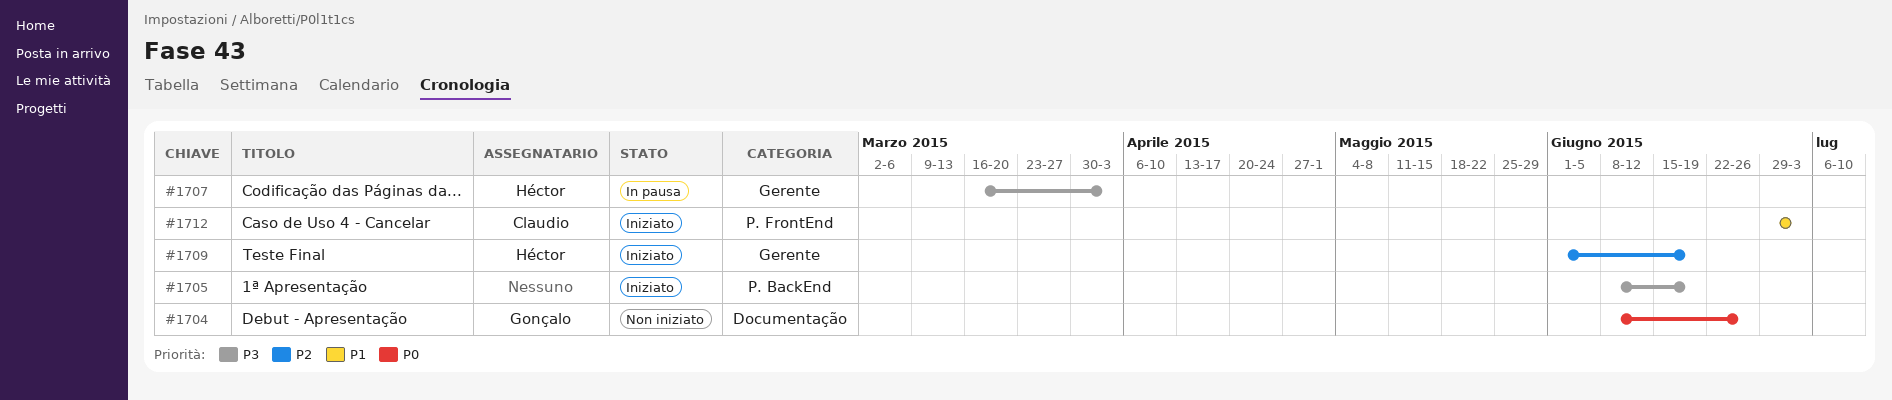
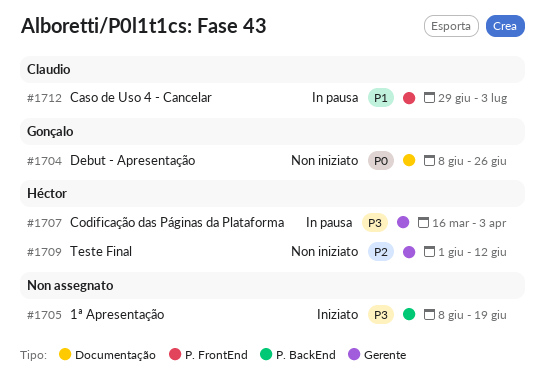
#1709, status: Iniziato -> Non iniziato
#1709, due: Jun 19 -> Jun 12
#1712, status: Iniziato -> In pausa

